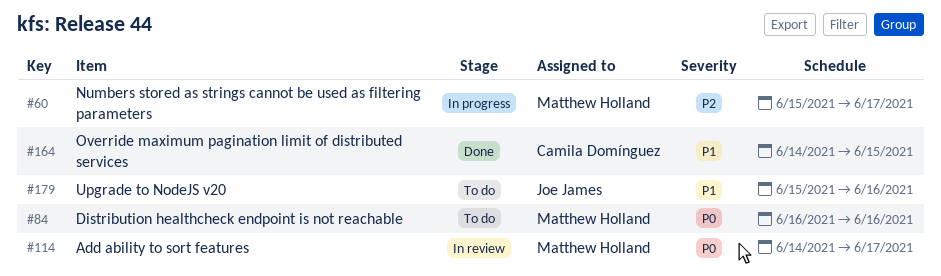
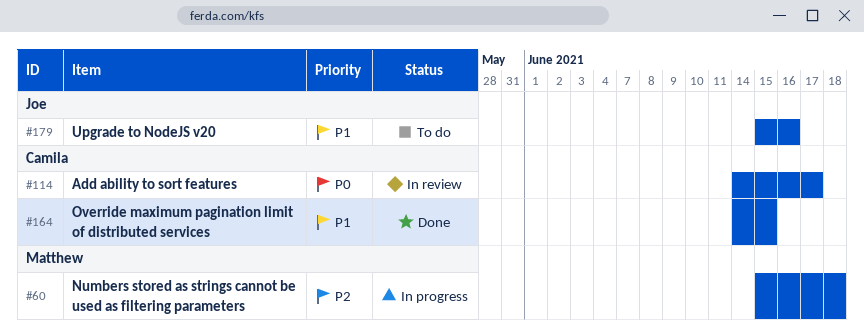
#60, due: Jun 17 -> Jun 18
#84: present -> none
#114, owner: Matthew Holland -> Camila Domínguez

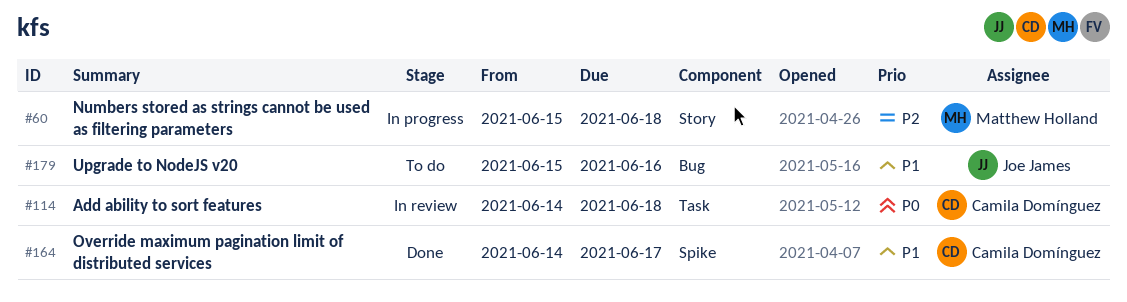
#114, due: Jun 17 -> Jun 18
#164, due: Jun 15 -> Jun 17

